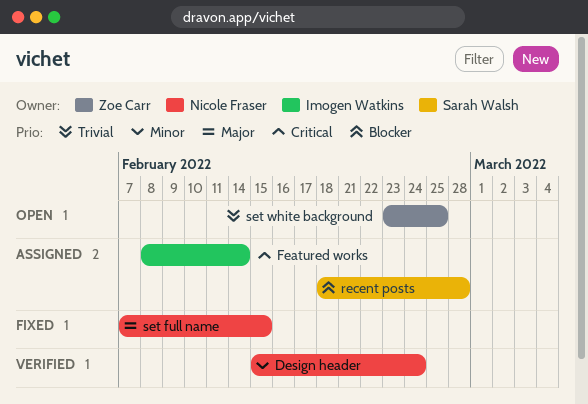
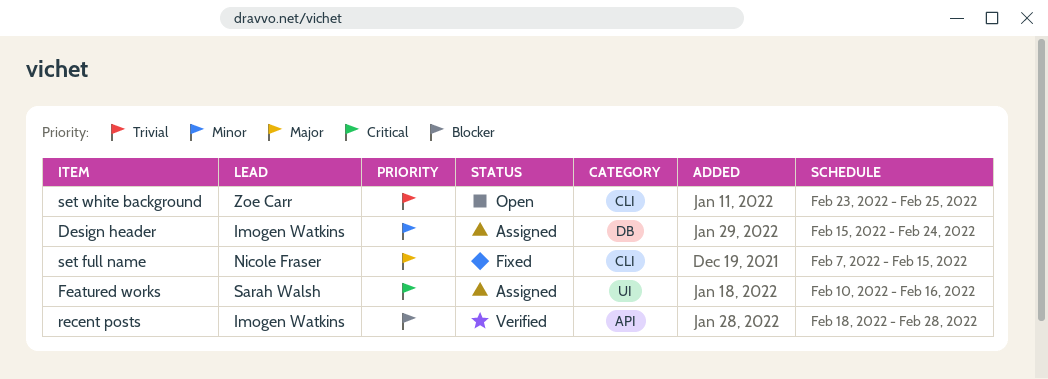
Design header, status: Verified -> Assigned
Design header, owner: Nicole Fraser -> Imogen Watkins
Featured works, owner: Imogen Watkins -> Sarah Walsh
Featured works, start: Feb 8 -> Feb 10
Featured works, due: Feb 14 -> Feb 16
recent posts, status: Assigned -> Verified
recent posts, owner: Sarah Walsh -> Imogen Watkins

